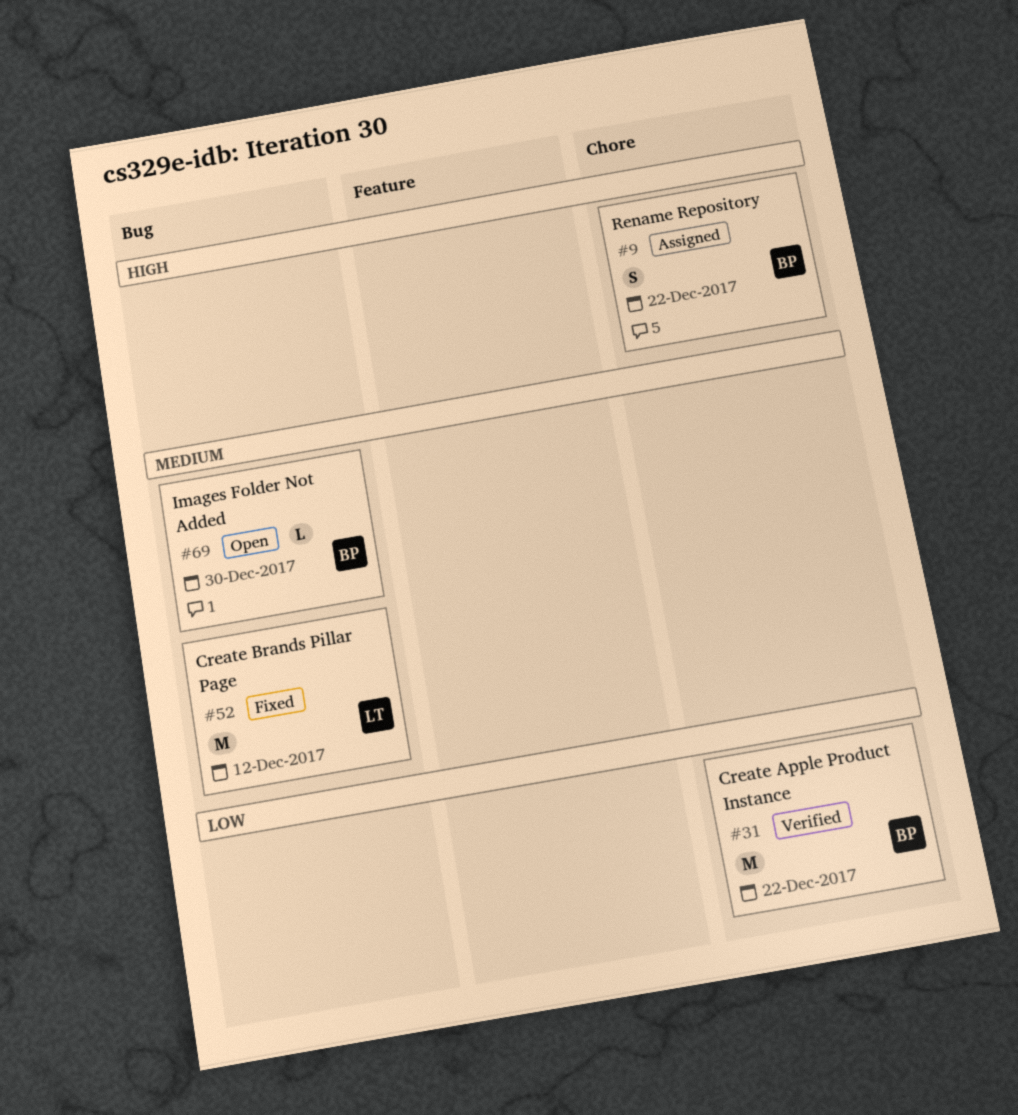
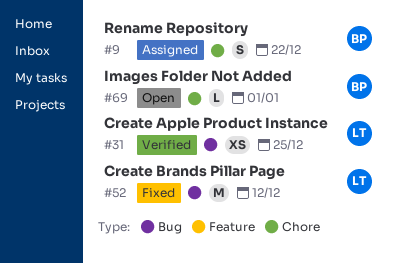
#31, owner: BP -> LT
#31, label: Chore -> Bug
#31, estimate: M -> XS
#31, due: Dec 22 -> Dec 25
#69, label: Bug -> Chore
#69, due: Dec 30 -> Jan 1

